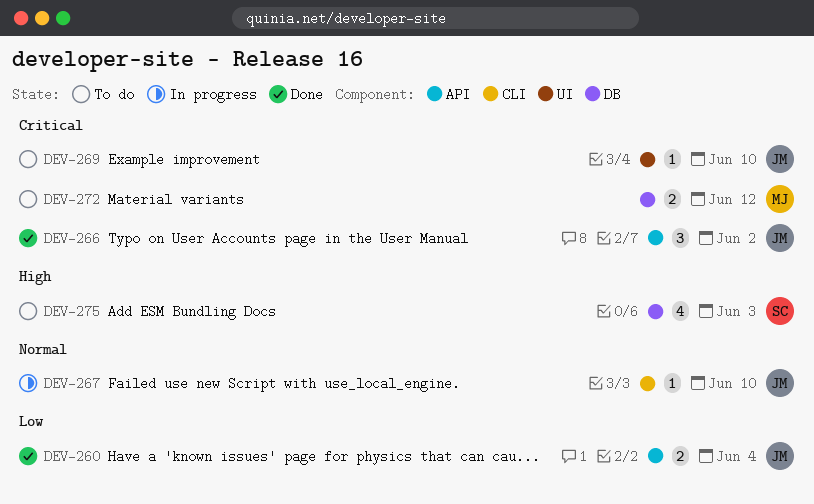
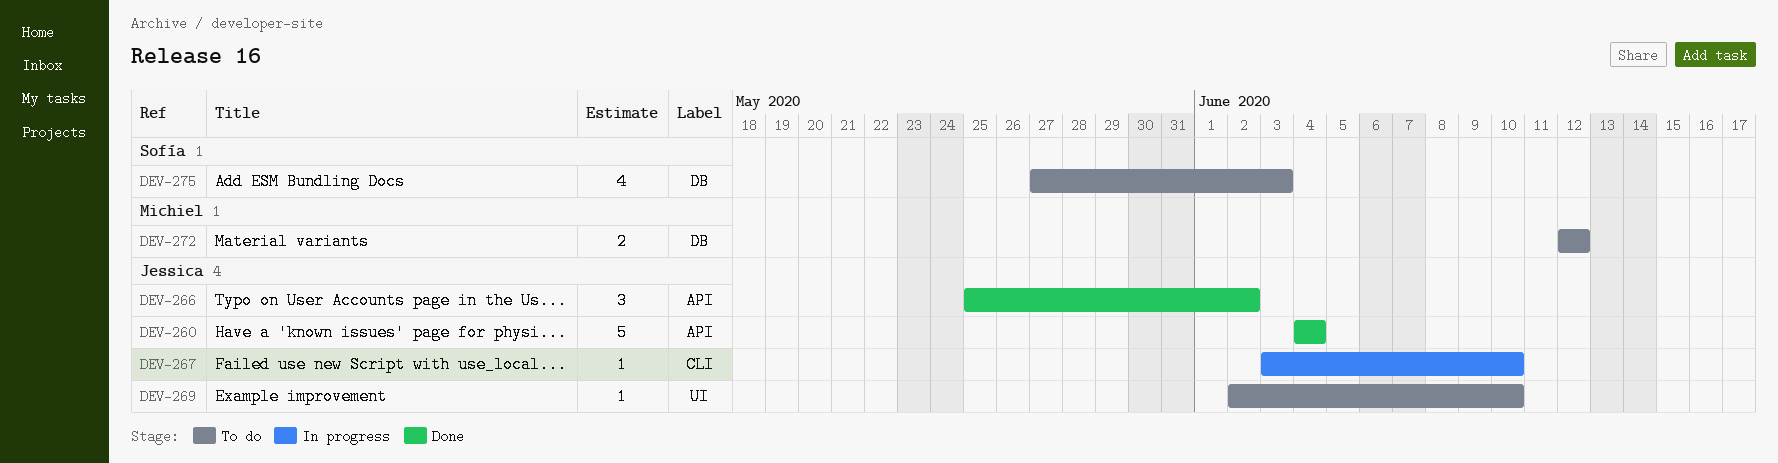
DEV-260, estimate: 2 -> 5

